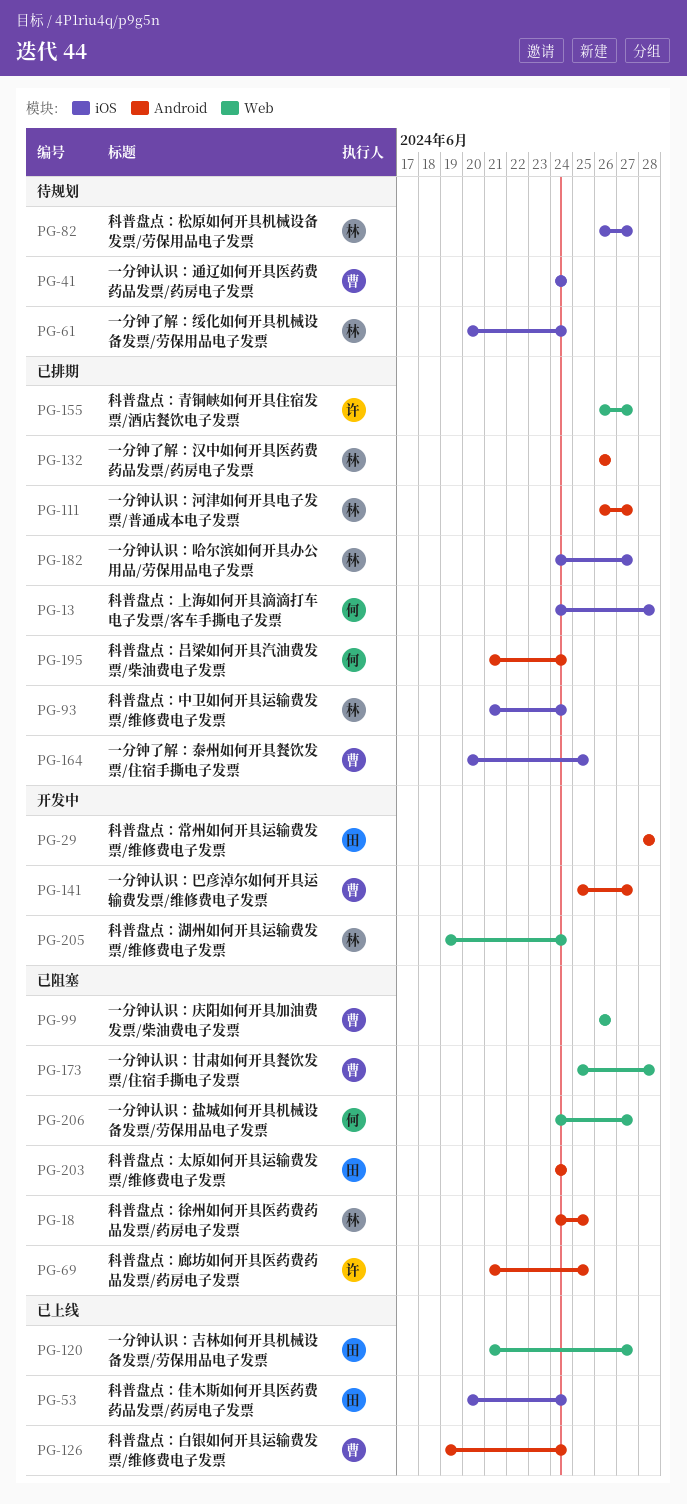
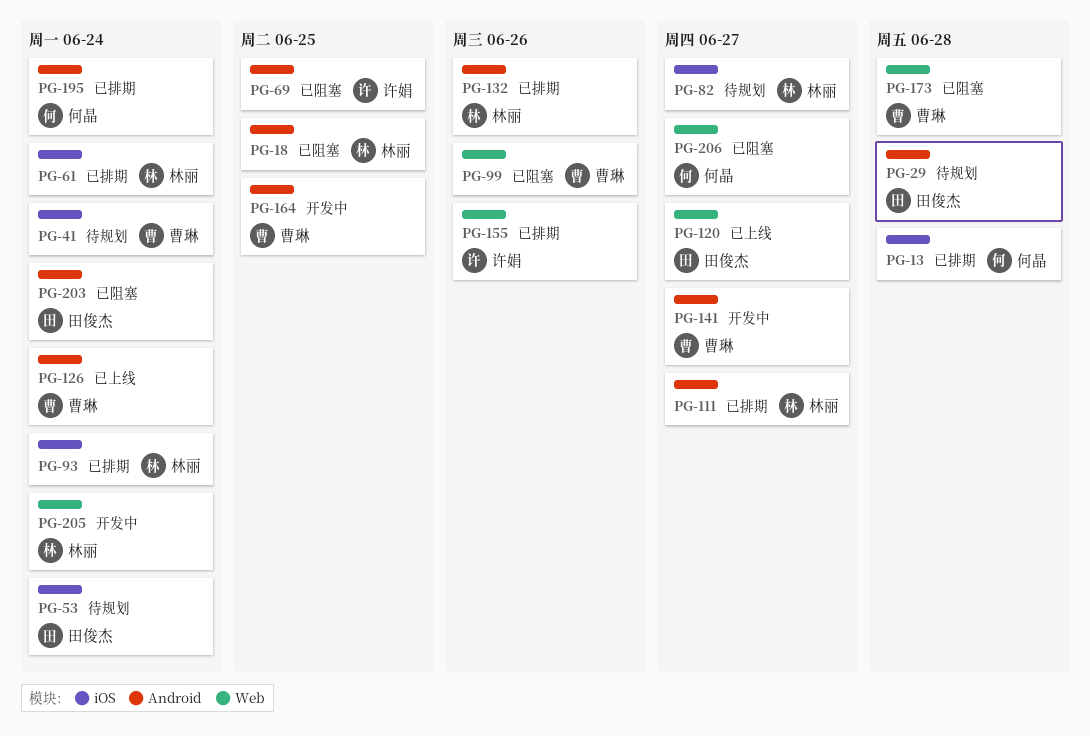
PG-29, status: 开发中 -> 待规划
PG-53, status: 已上线 -> 待规划
PG-61, status: 待规划 -> 已排期
PG-155, due: Jun 27 -> Jun 26
PG-164, status: 已排期 -> 开发中
PG-164, label: iOS -> Android
PG-182: present -> none

